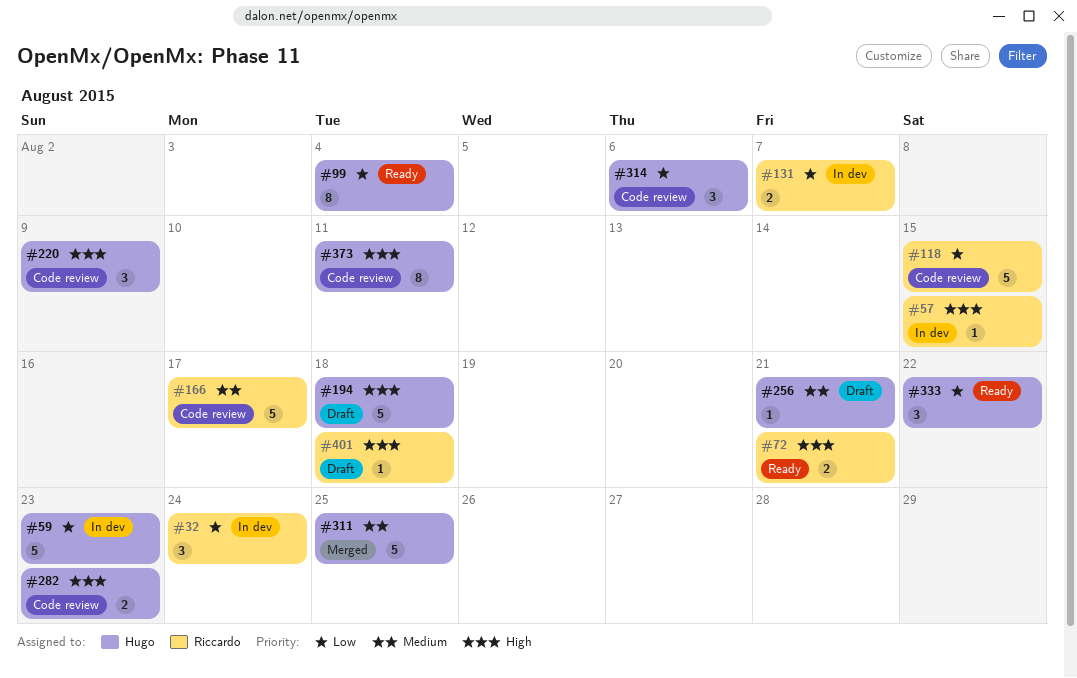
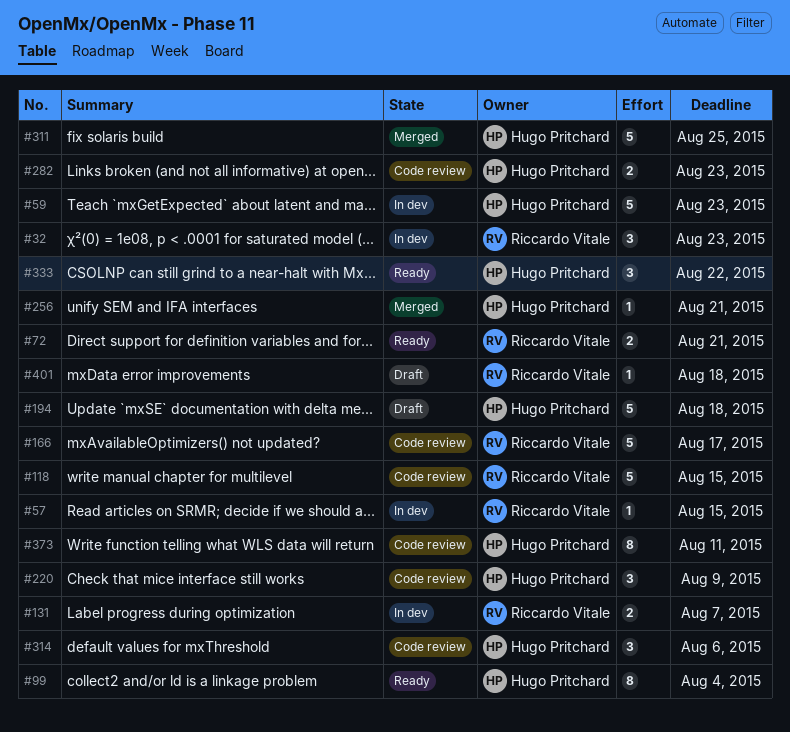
#32, due: Aug 24 -> Aug 23
#256, status: Draft -> Merged

